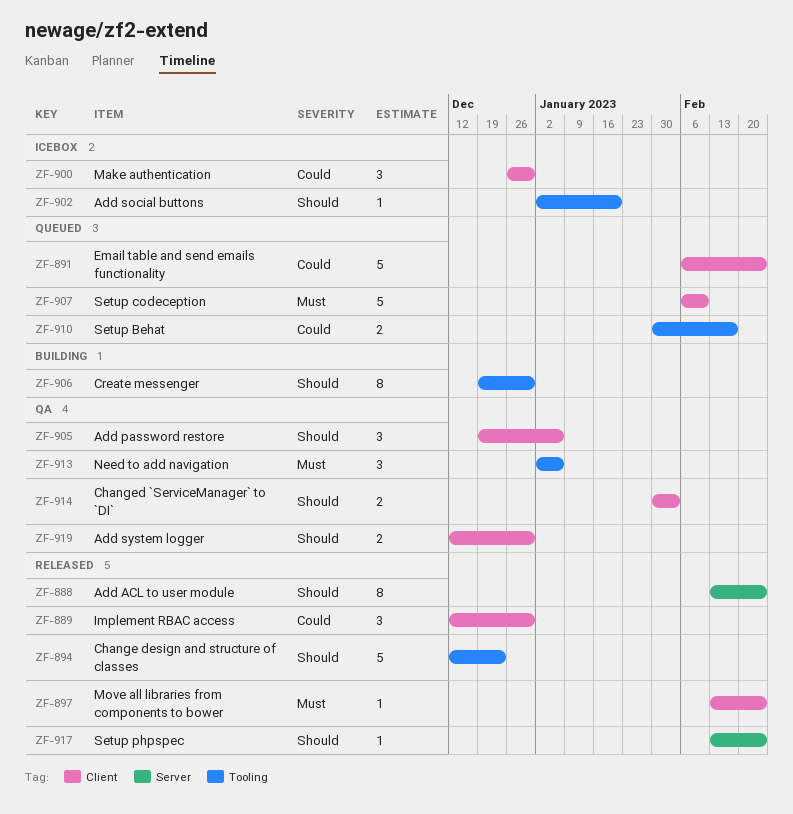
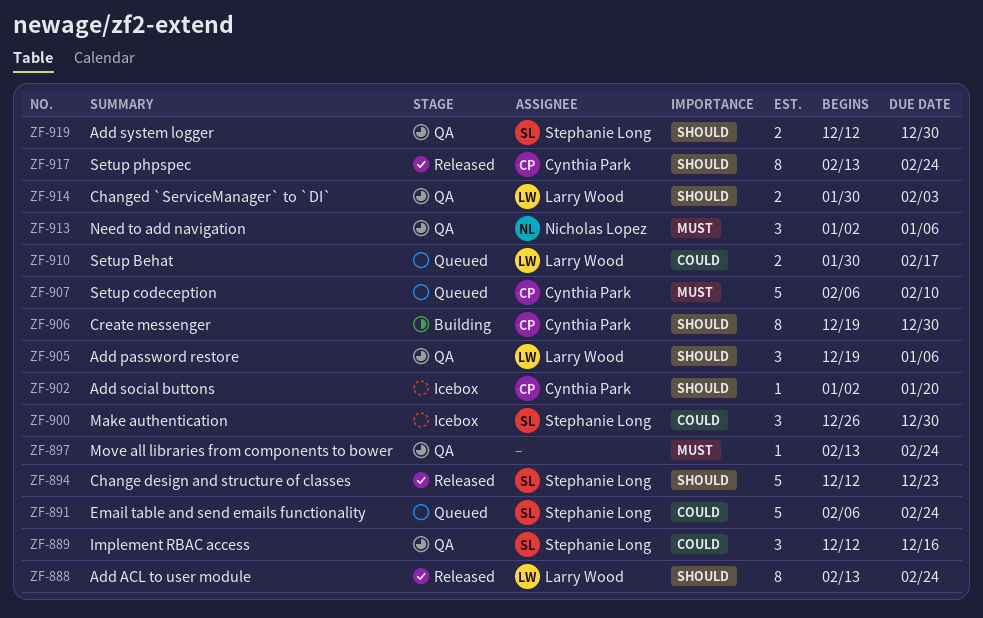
ZF-889, status: Released -> QA
ZF-889, due: Dec 30 -> Dec 16
ZF-897, status: Released -> QA
ZF-917, estimate: 1 -> 8

